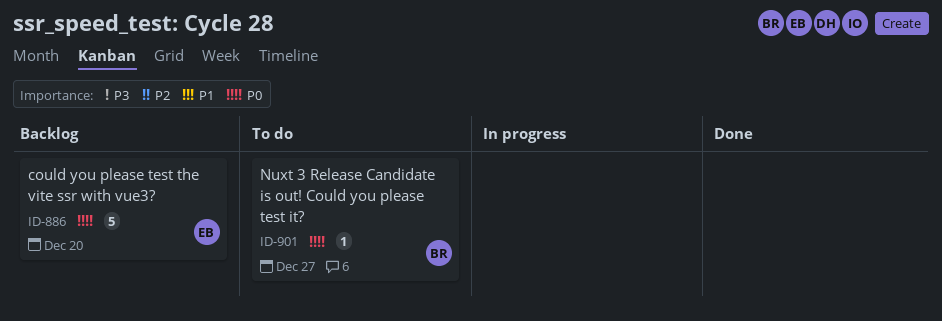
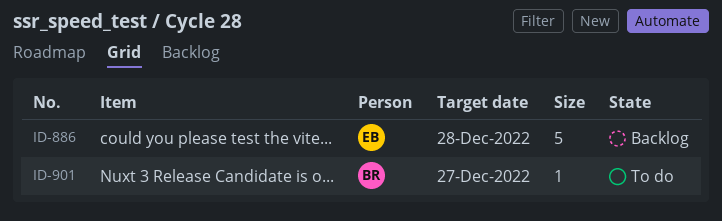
ID-886, due: Dec 20 -> Dec 28

